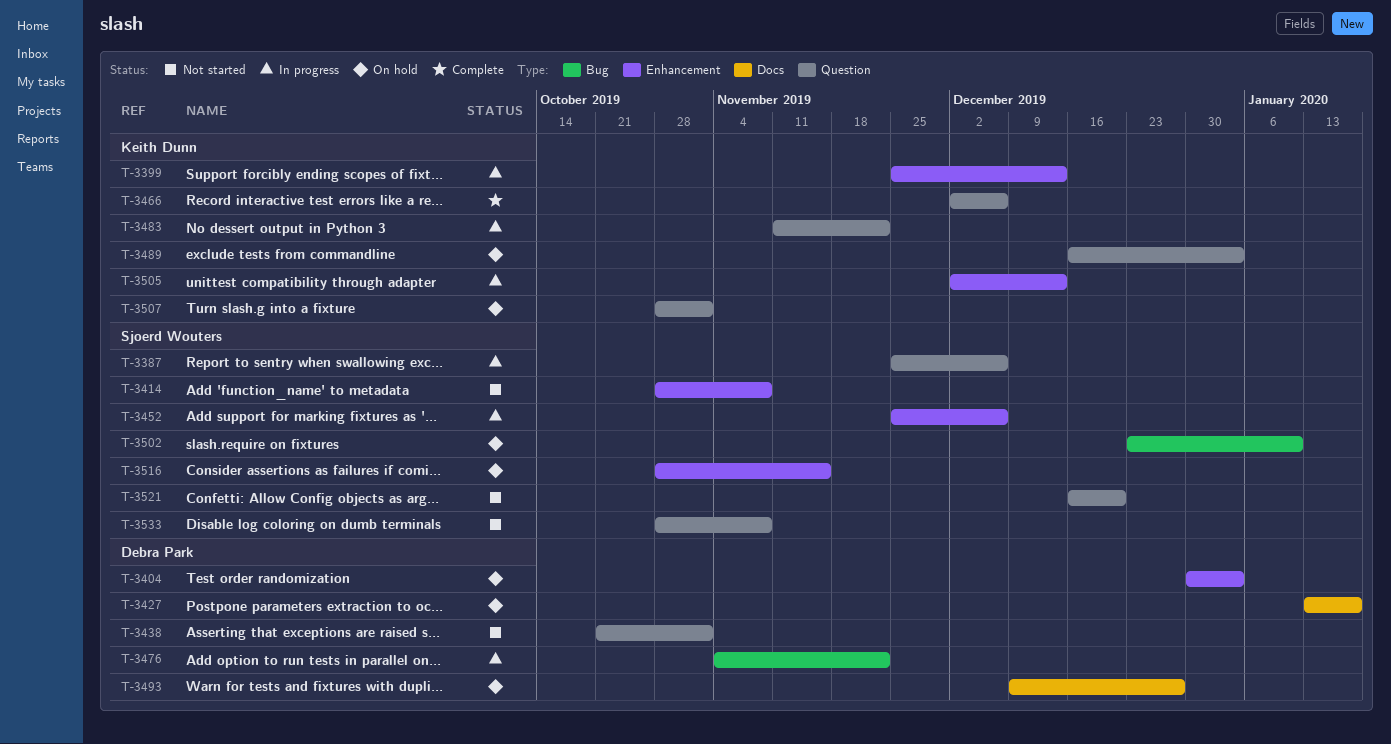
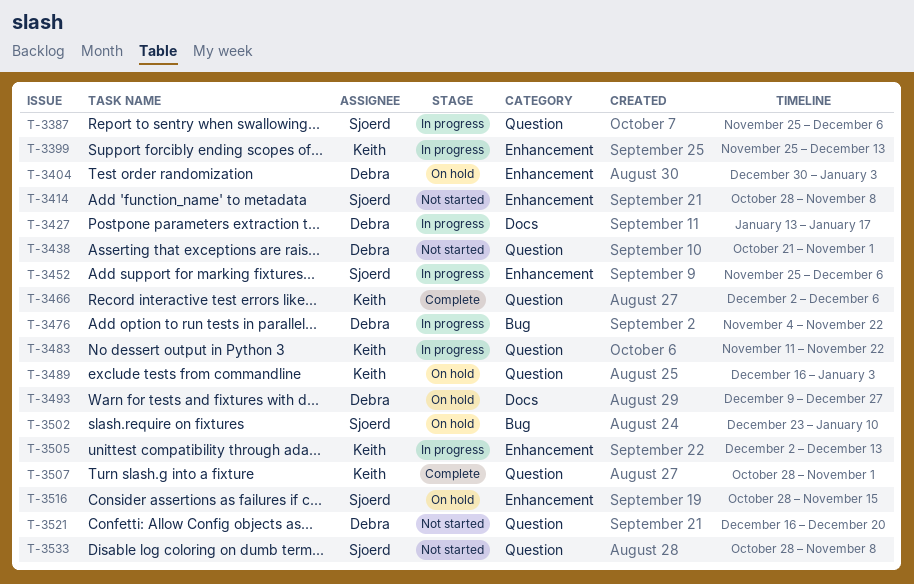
T-3427, status: On hold -> In progress
T-3507, status: On hold -> Complete
T-3521, owner: Sjoerd Wouters -> Debra Park

